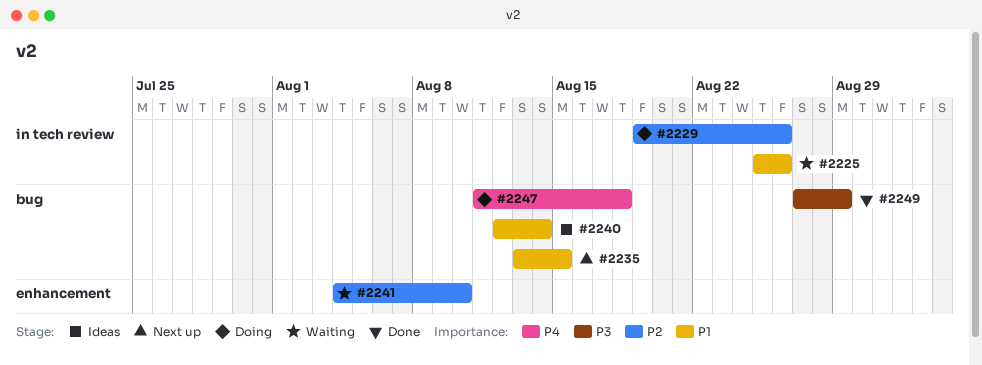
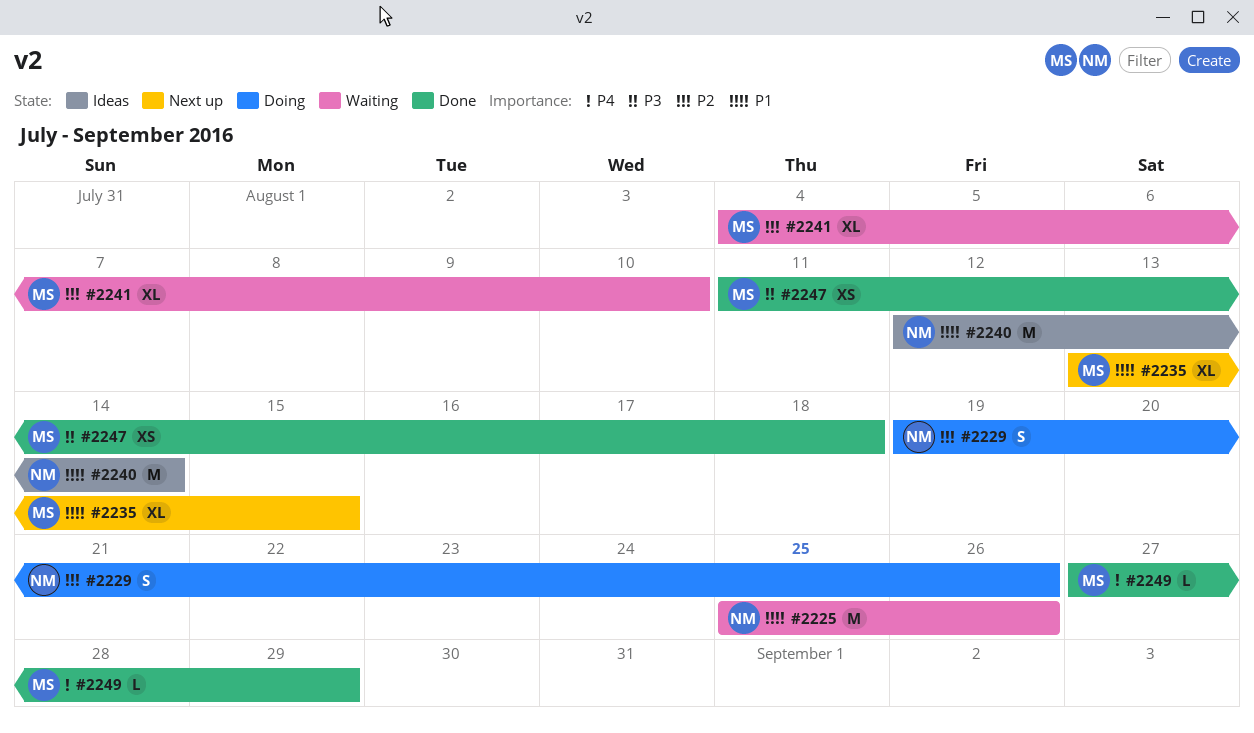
#2247, status: Doing -> Done
#2247, priority: P4 -> P3
#2249, priority: P3 -> P4

